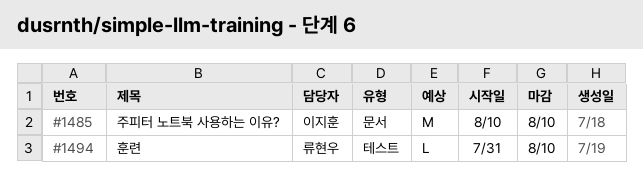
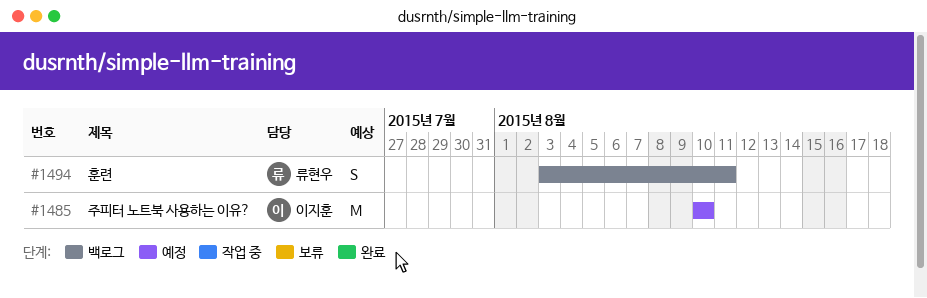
#1494, estimate: L -> S
#1494, start: Jul 31 -> Aug 3
#1494, due: Aug 10 -> Aug 11

